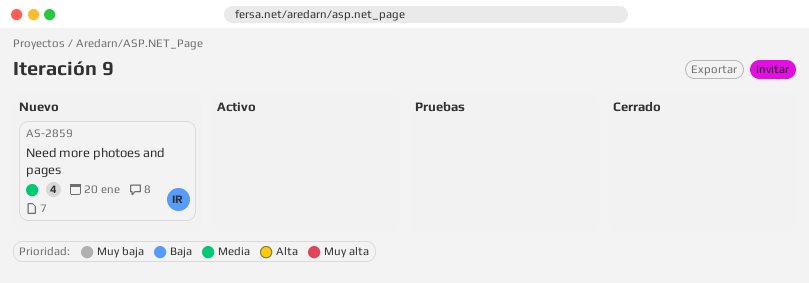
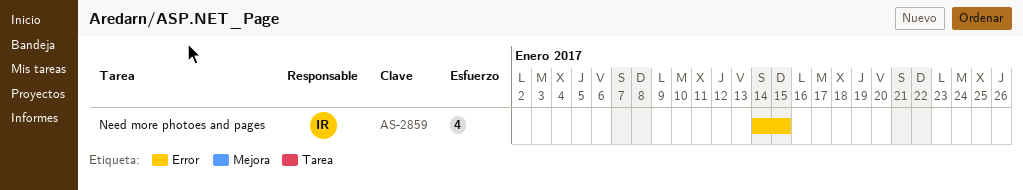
AS-2859, due: Jan 20 -> Jan 15

